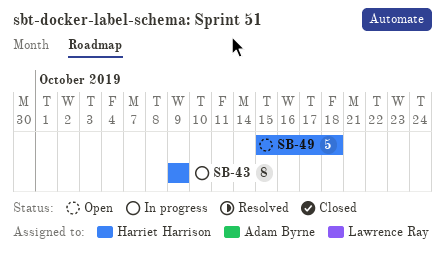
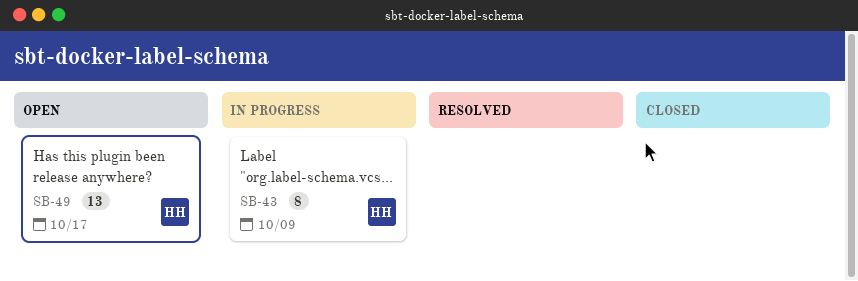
SB-49, estimate: 5 -> 13
SB-49, due: Oct 18 -> Oct 17

